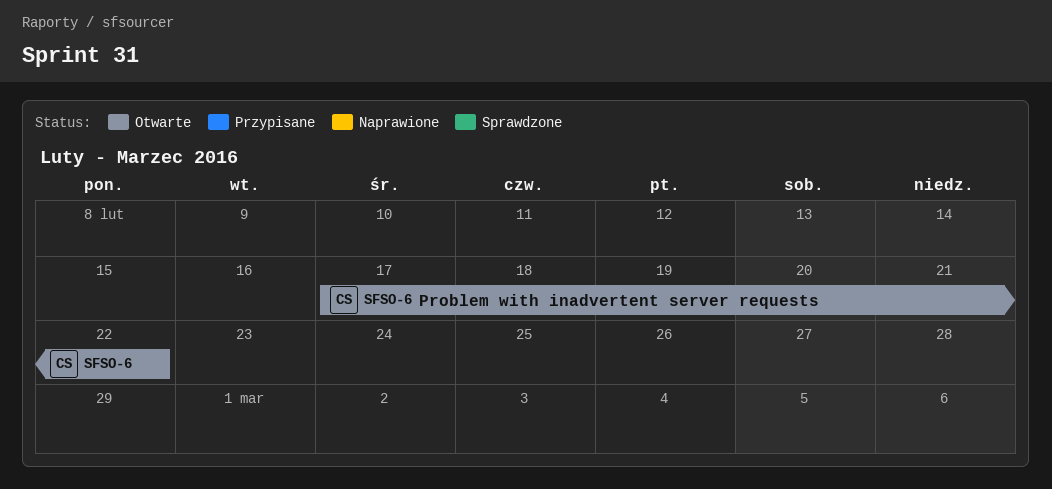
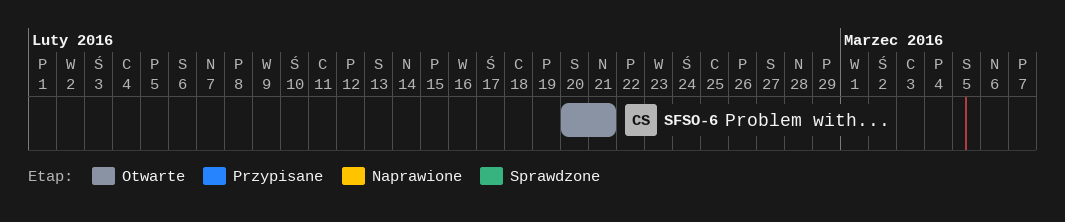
SFSO-6, start: Feb 17 -> Feb 20
SFSO-6, due: Feb 22 -> Feb 21

